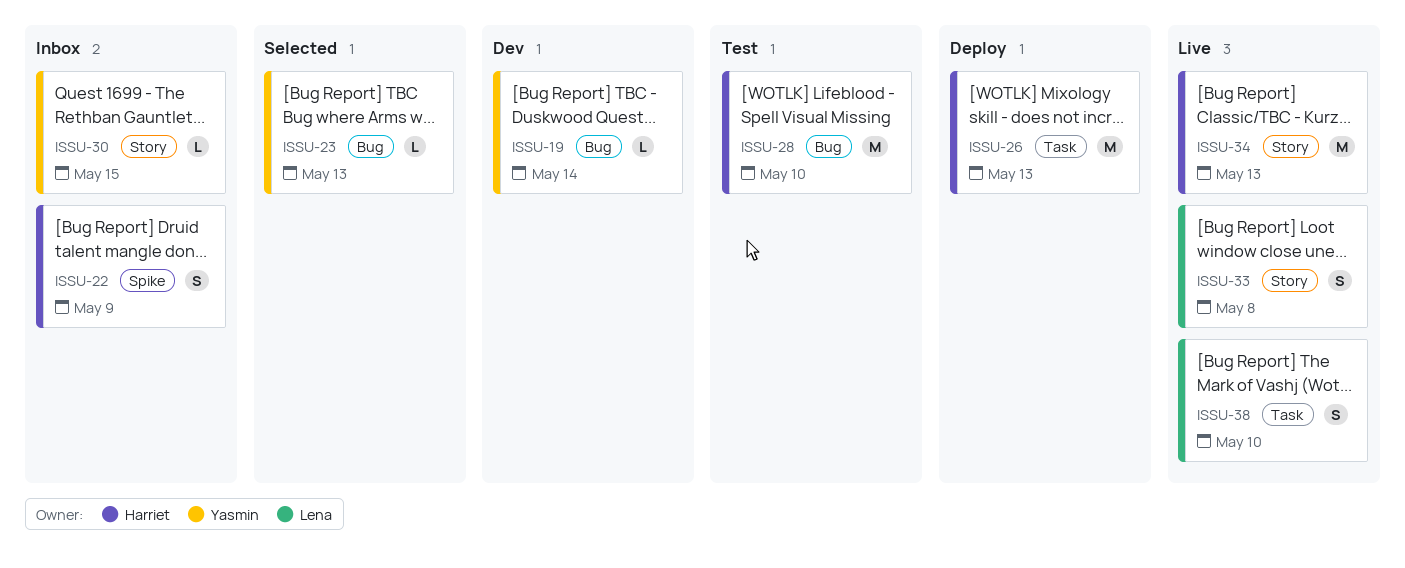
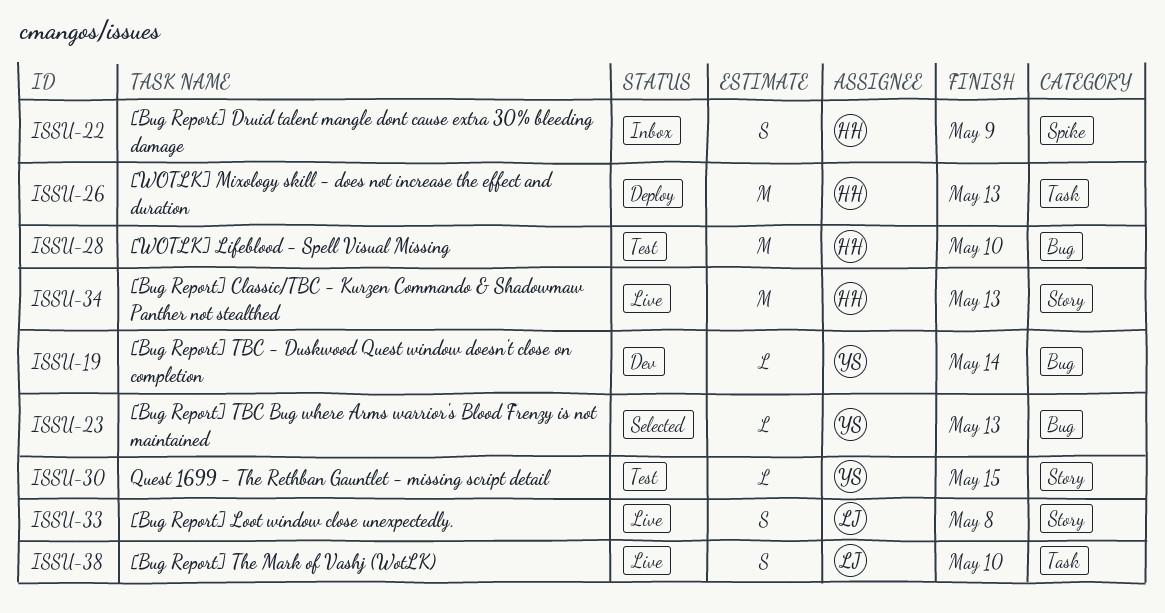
ISSU-30, status: Inbox -> Test

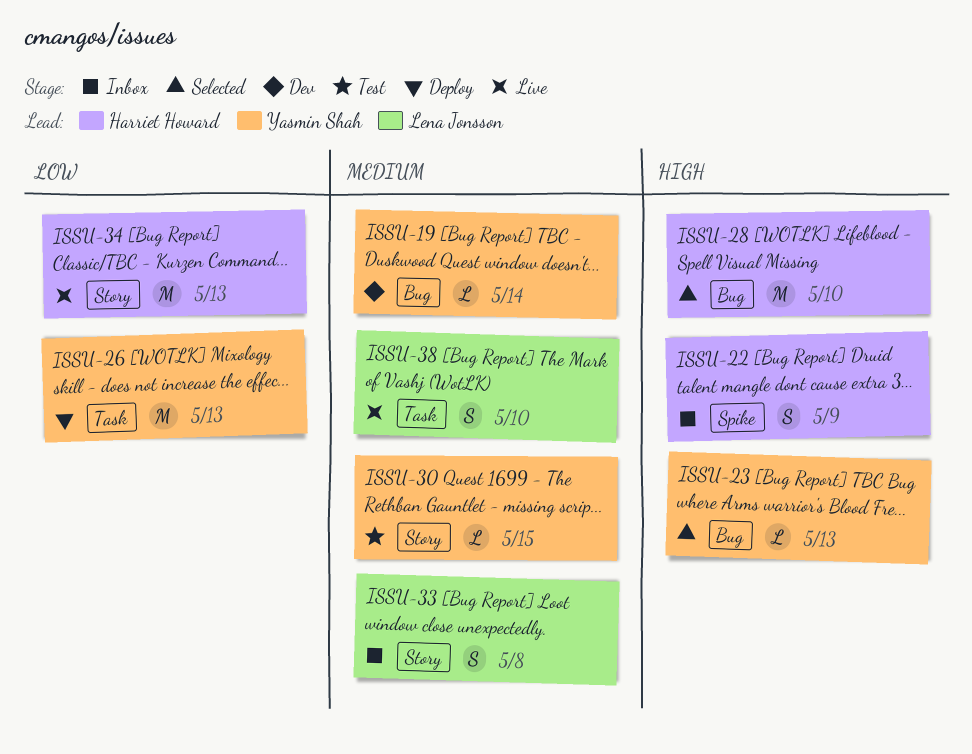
ISSU-26, owner: Harriet Howard -> Yasmin Shah
ISSU-28, status: Test -> Selected
ISSU-33, status: Live -> Inbox

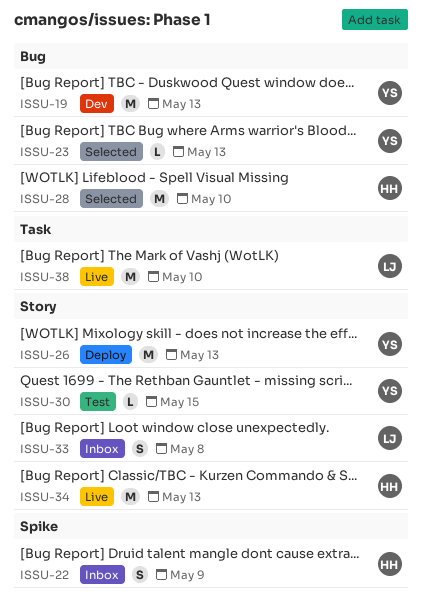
ISSU-19, estimate: L -> M
ISSU-19, due: May 14 -> May 13
ISSU-26, label: Task -> Story
ISSU-38, estimate: S -> M

